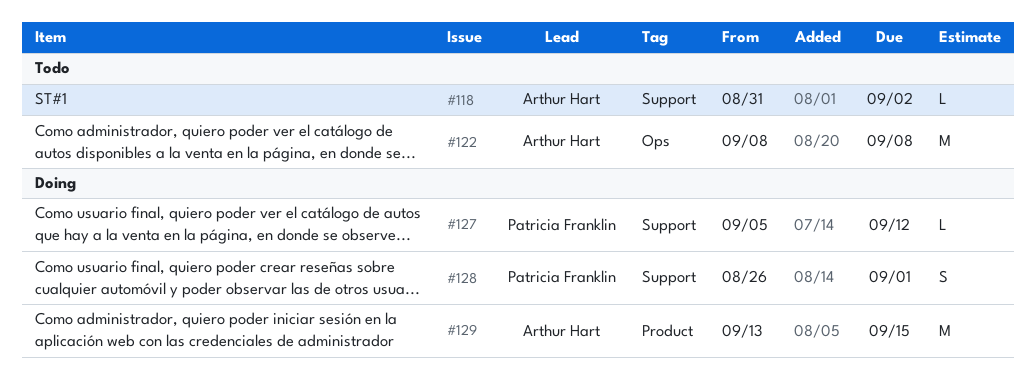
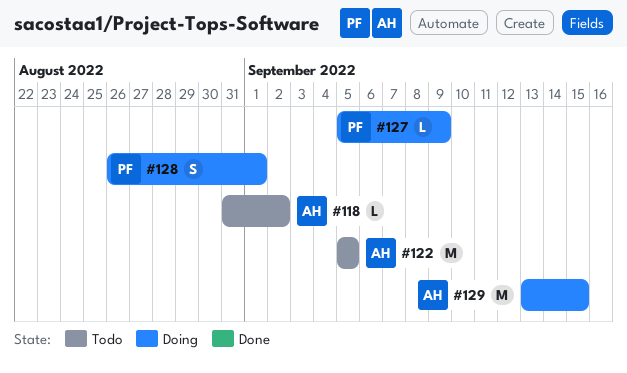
#122, start: Sep 8 -> Sep 5
#122, due: Sep 8 -> Sep 5
#127, due: Sep 12 -> Sep 9

